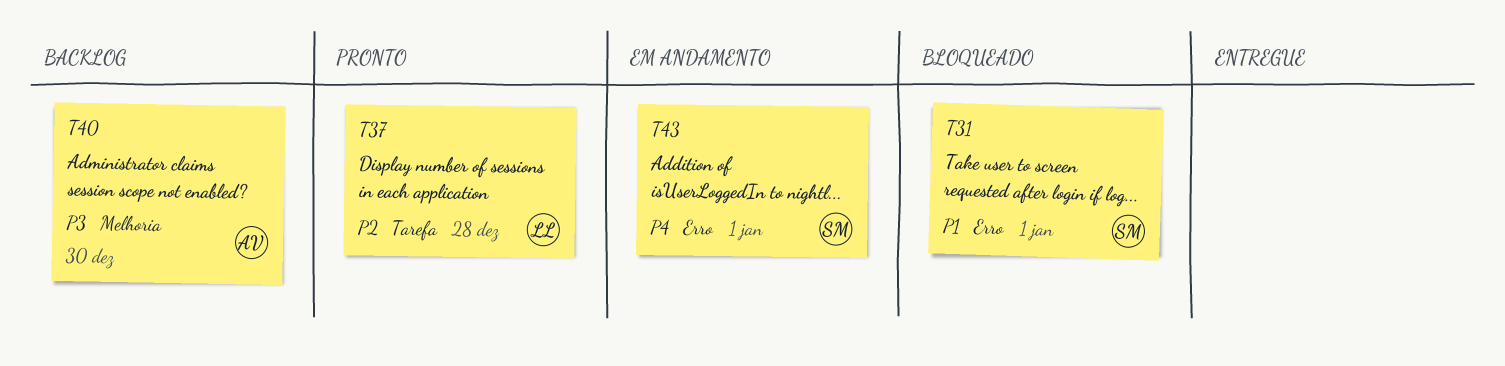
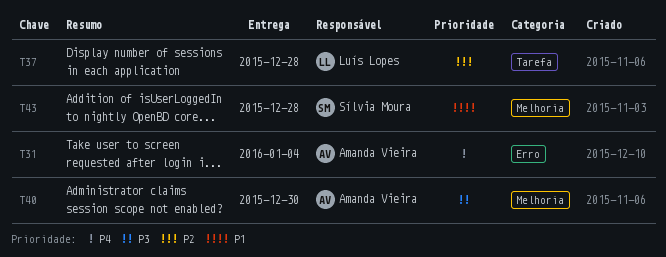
T31, owner: Sílvia Moura -> Amanda Vieira
T31, priority: P1 -> P4
T31, due: Jan 1 -> Jan 4
T43, priority: P4 -> P1
T43, label: Erro -> Melhoria
T43, due: Jan 1 -> Dec 28

